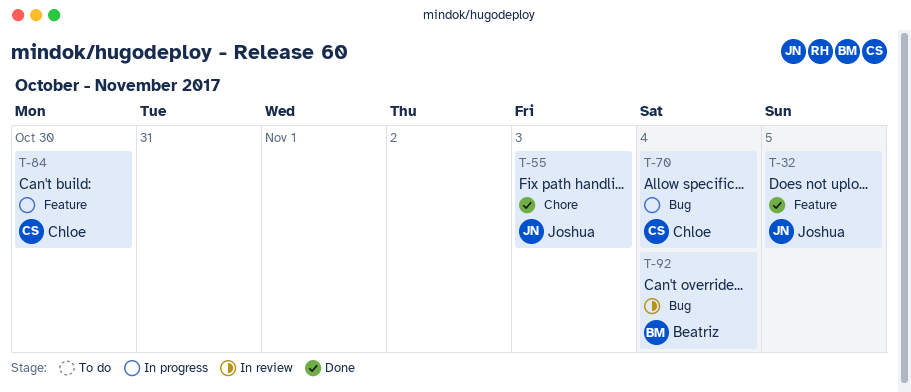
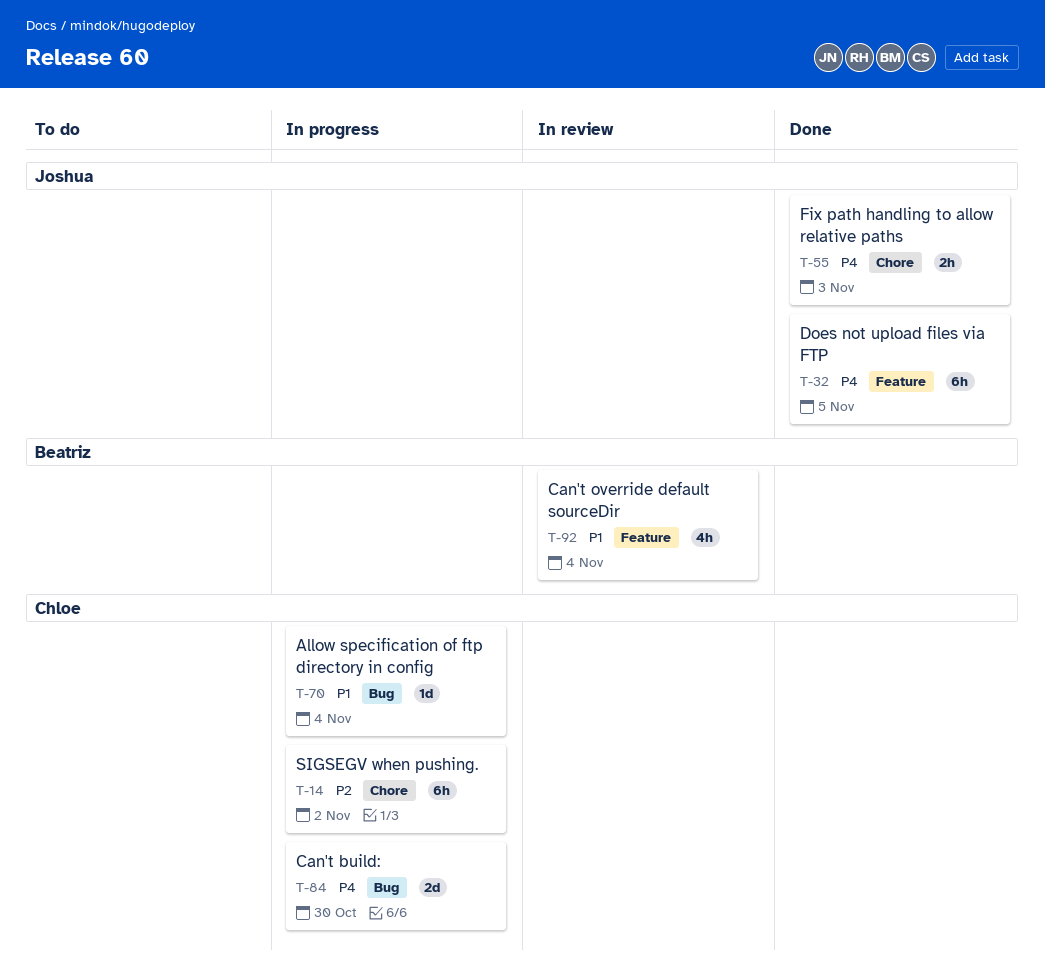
T-14: none -> present
T-84, label: Feature -> Bug
T-92, label: Bug -> Feature

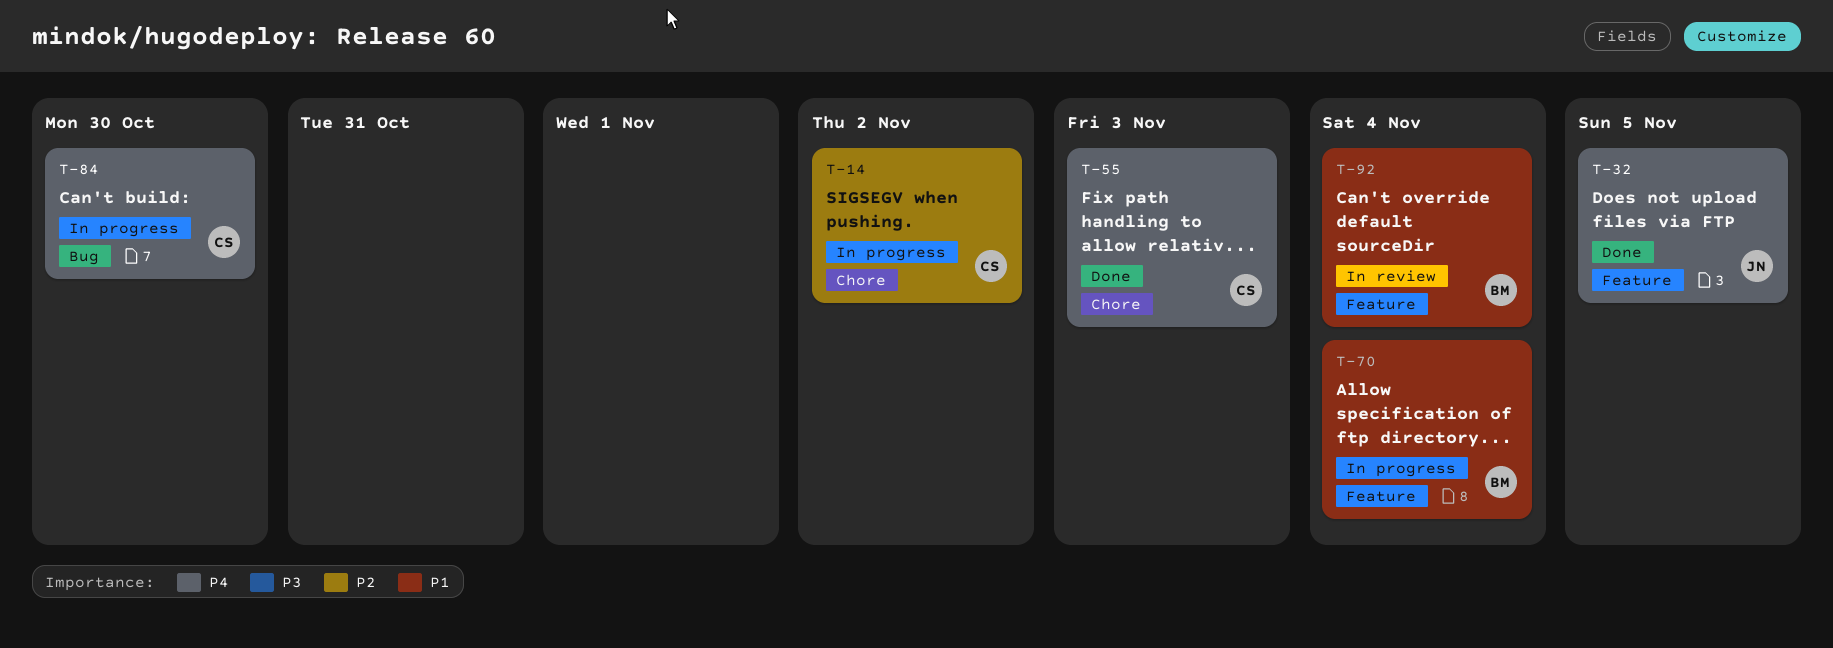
T-55, owner: Joshua -> Chloe
T-70, owner: Chloe -> Beatriz
T-70, label: Bug -> Feature

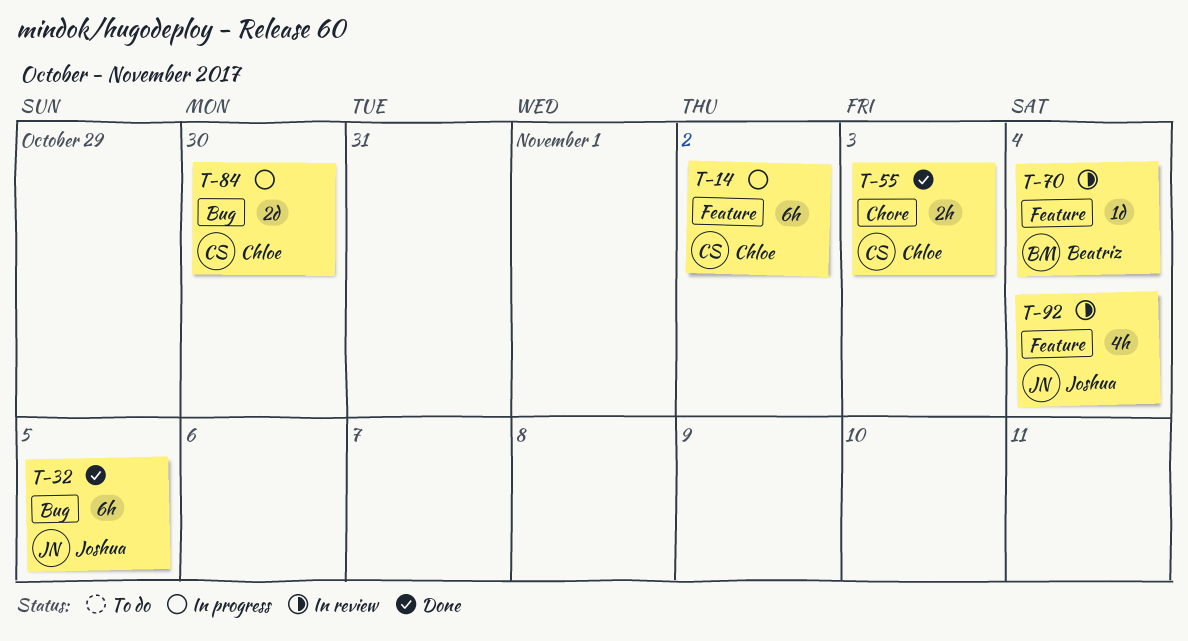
T-14, label: Chore -> Feature
T-32, label: Feature -> Bug
T-70, status: In progress -> In review
T-92, owner: Beatriz -> Joshua

